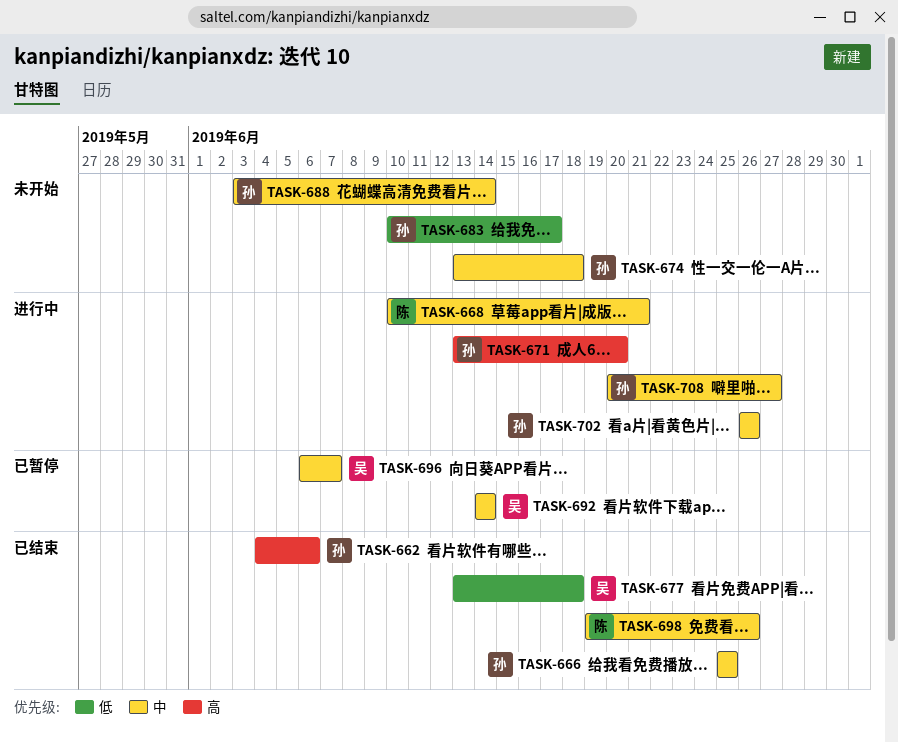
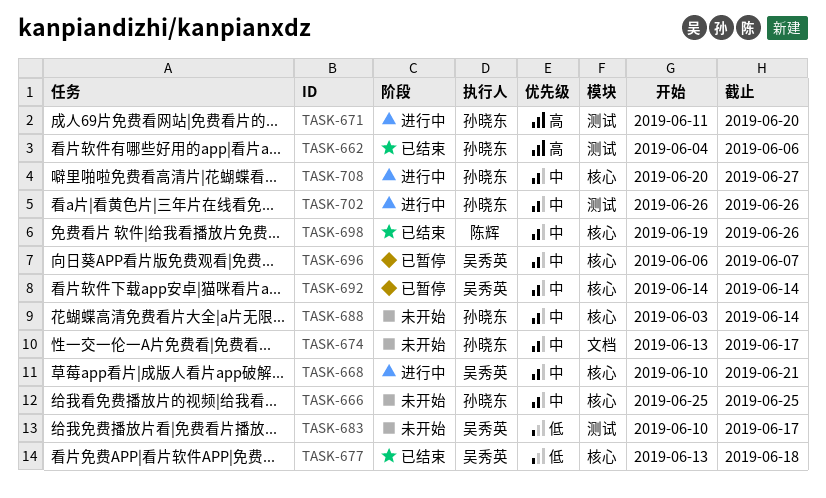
TASK-666, status: 已结束 -> 未开始
TASK-668, owner: 陈辉 -> 吴秀英
TASK-671, start: Jun 13 -> Jun 11
TASK-674, due: Jun 18 -> Jun 17
TASK-683, owner: 孙晓东 -> 吴秀英

